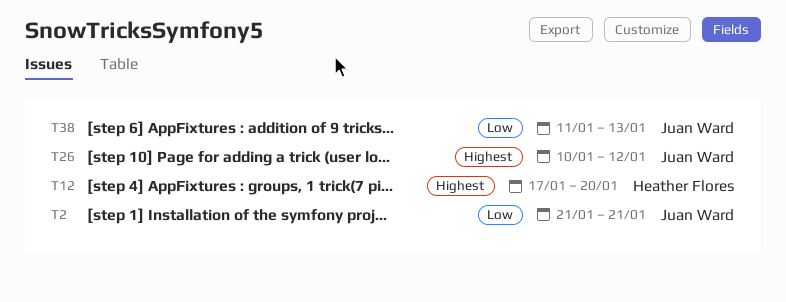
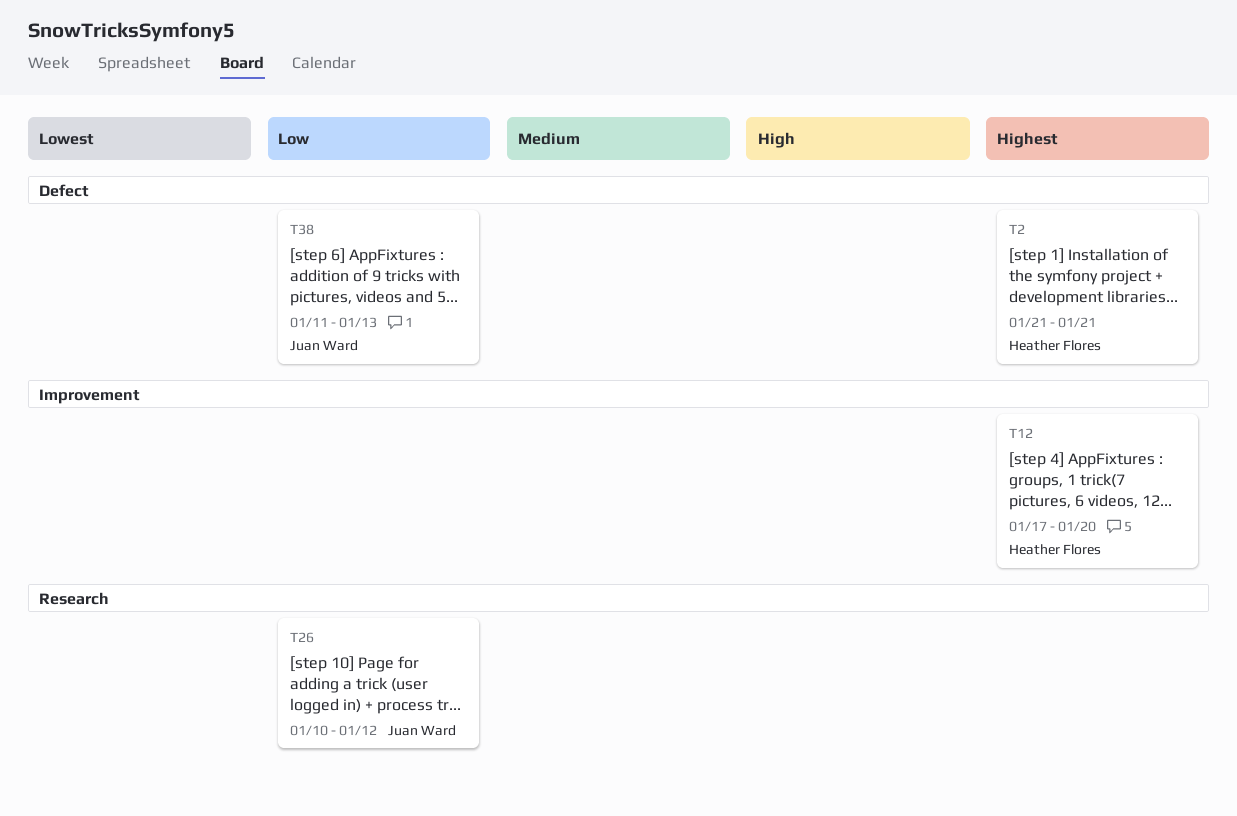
T2, owner: Juan Ward -> Heather Flores
T2, priority: Low -> Highest
T26, priority: Highest -> Low

